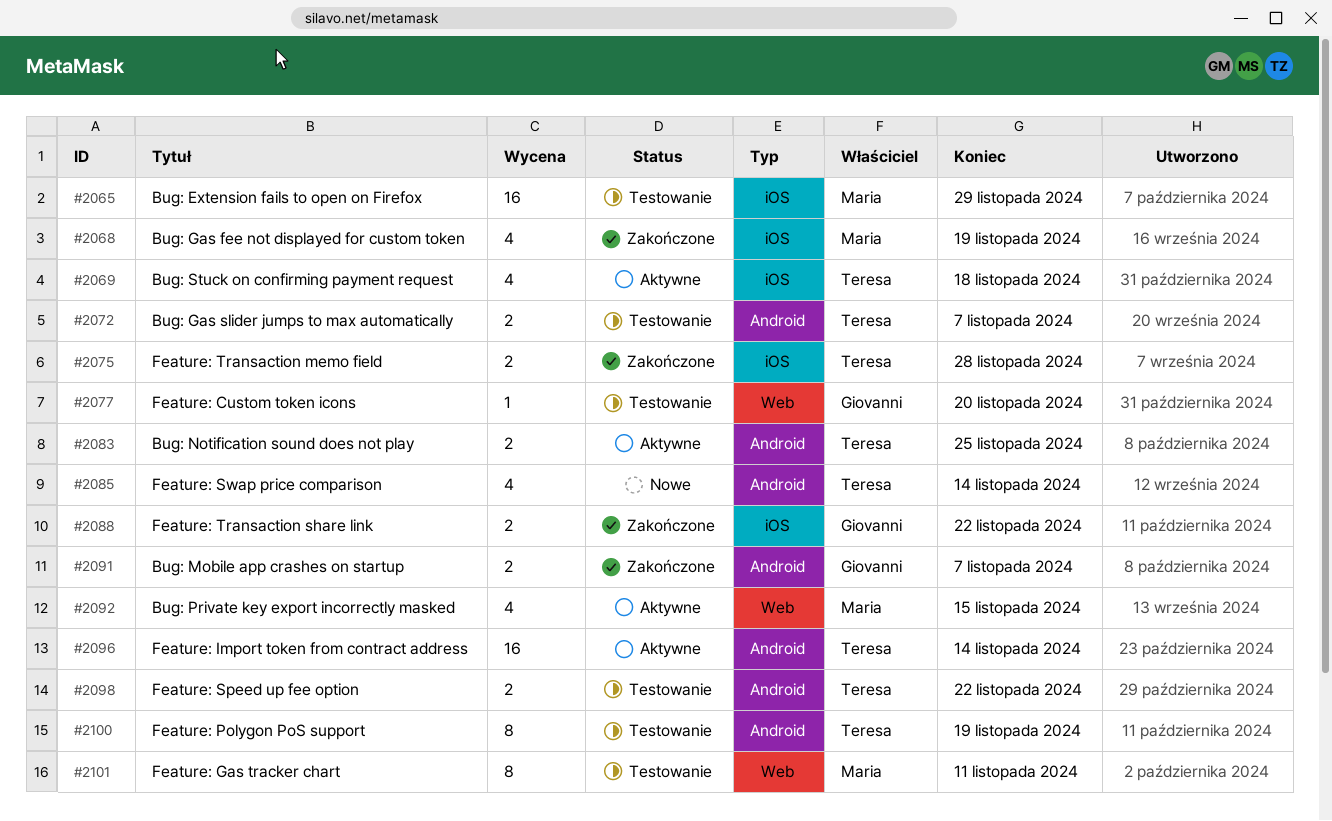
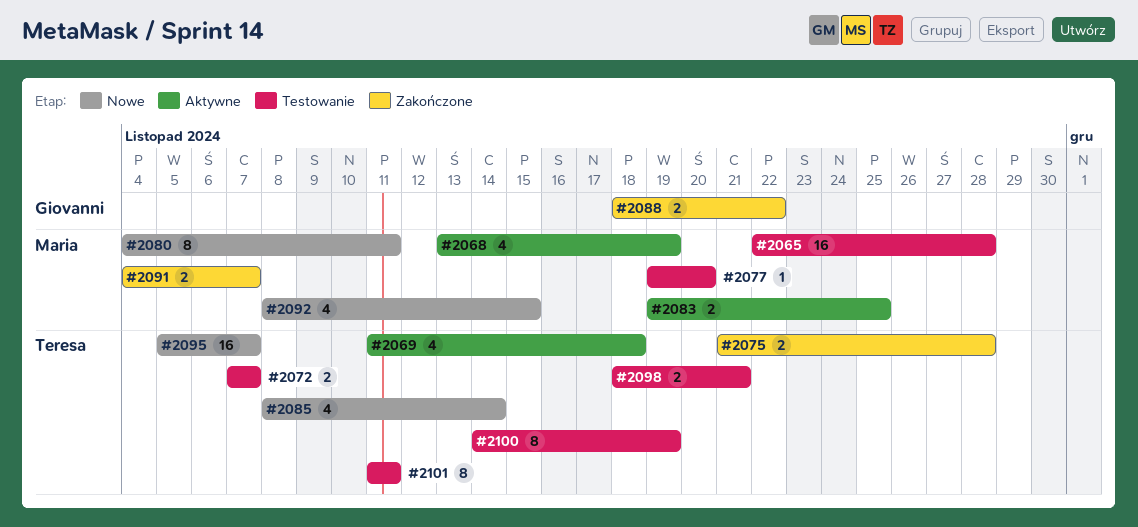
#2065, due: Nov 29 -> Nov 28
#2068, status: Zakończone -> Aktywne
#2077, owner: Giovanni -> Maria
#2080: none -> present
#2083, owner: Teresa -> Maria
#2091, owner: Giovanni -> Maria
#2092, status: Aktywne -> Nowe
#2095: none -> present
#2096: present -> none
#2098, due: Nov 22 -> Nov 21
#2101, owner: Maria -> Teresa

